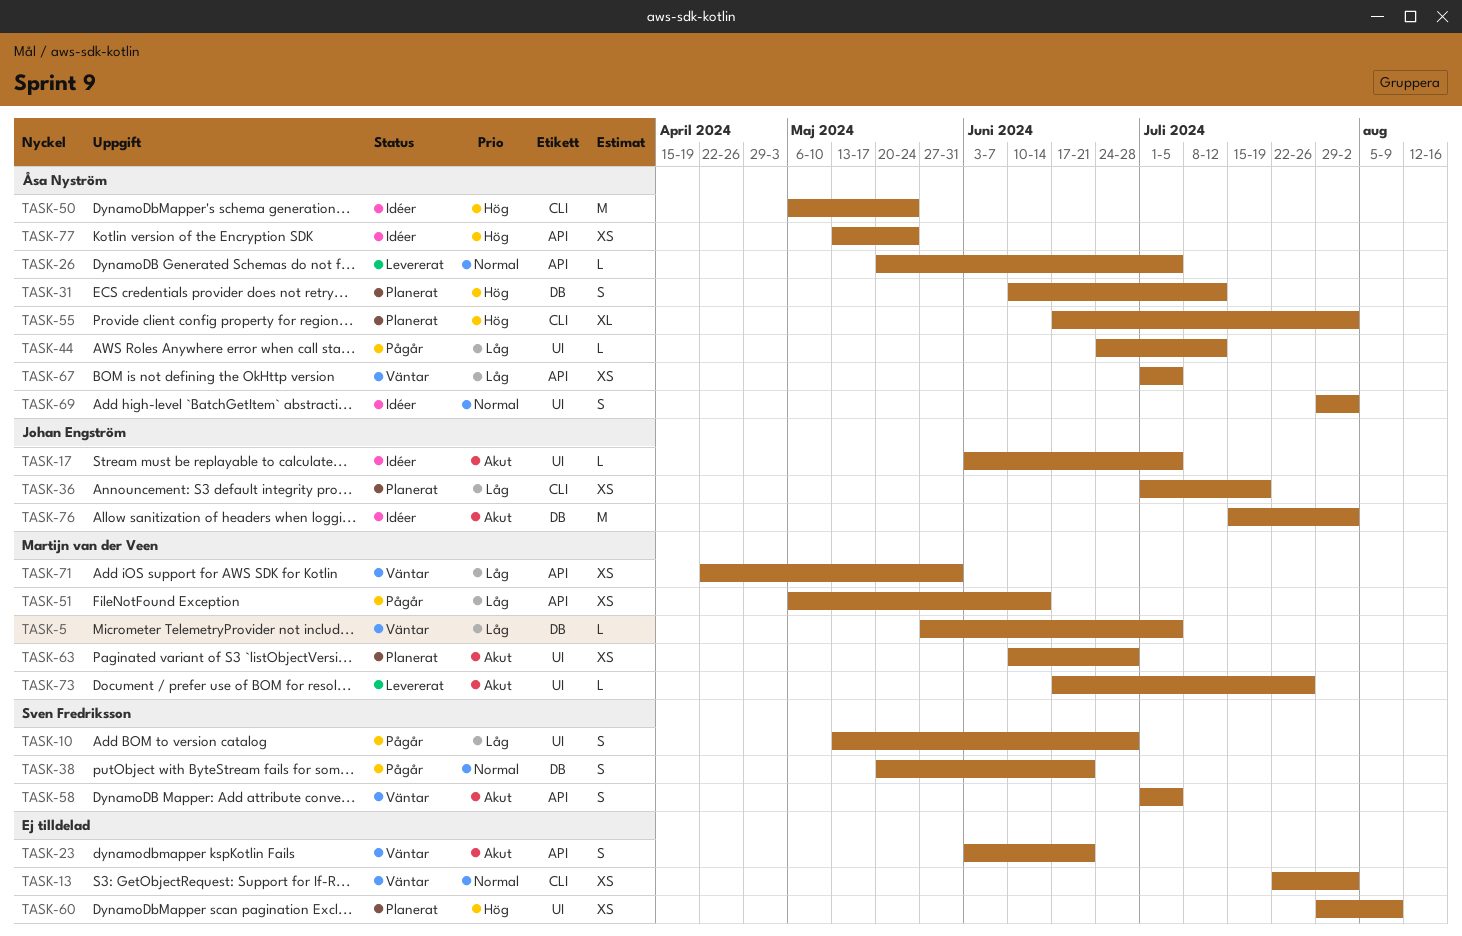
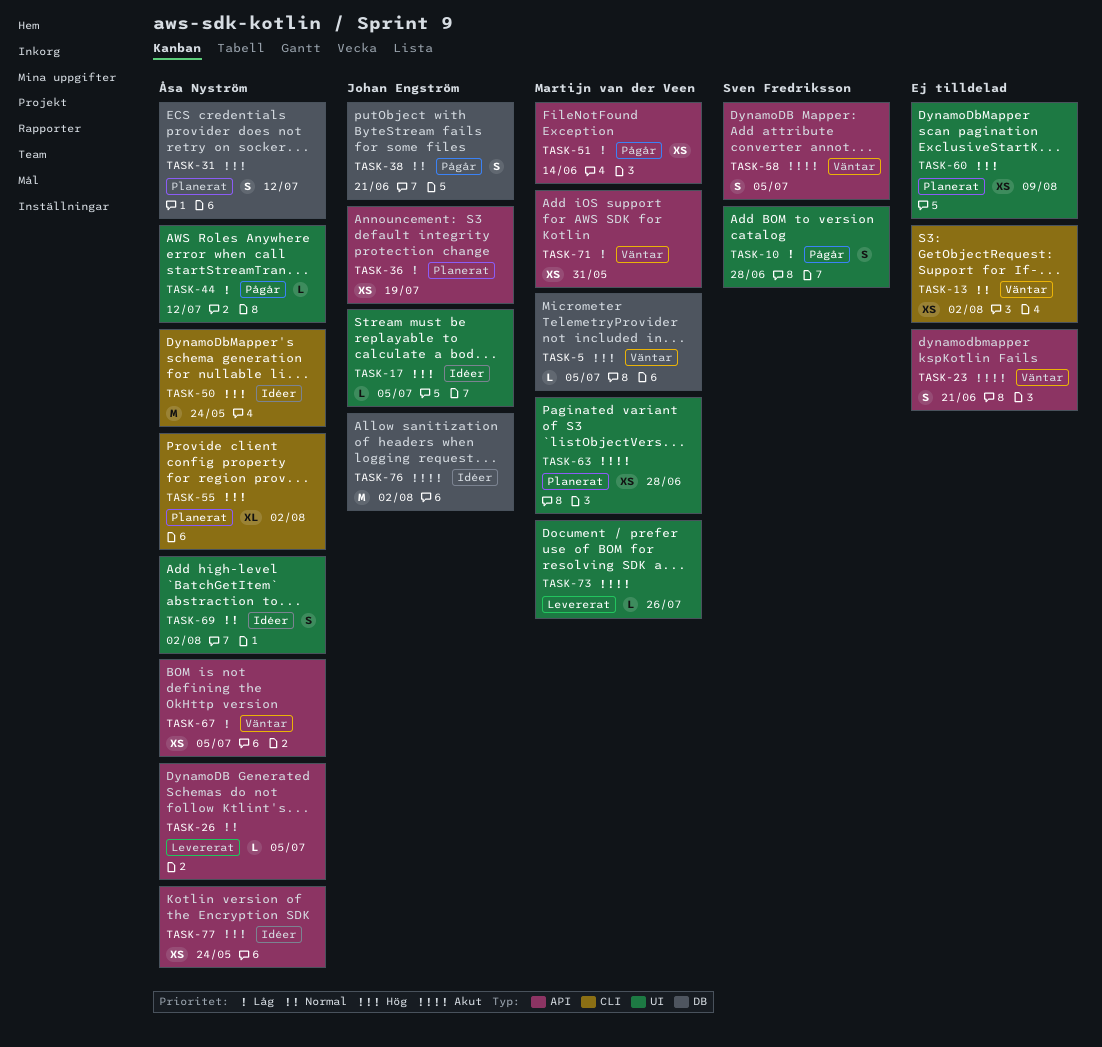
TASK-5, priority: Låg -> Hög
TASK-17, priority: Akut -> Hög
TASK-36, label: CLI -> API
TASK-38, owner: Sven Fredriksson -> Johan Engström

